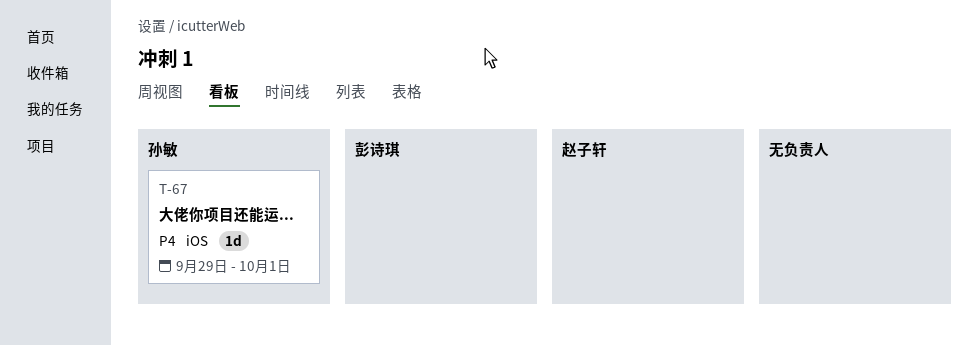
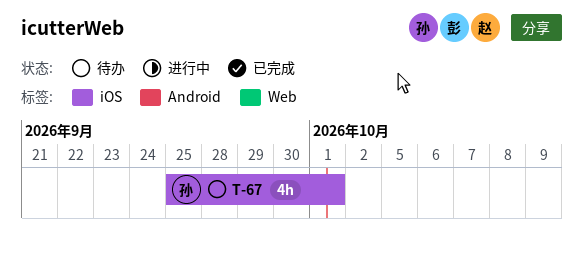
T-67, estimate: 1d -> 4h
T-67, start: Sep 29 -> Sep 25

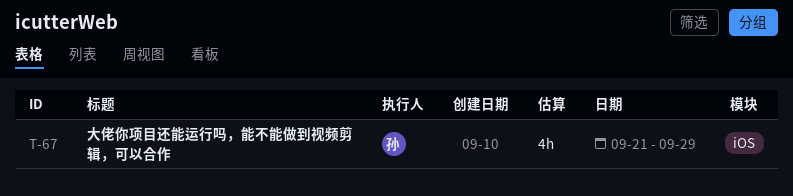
T-67, start: Sep 25 -> Sep 21
T-67, due: Oct 1 -> Sep 29

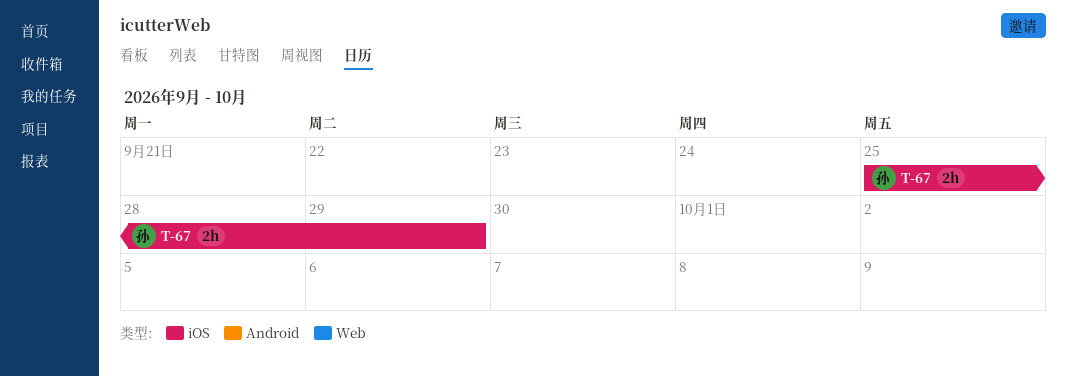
T-67, estimate: 4h -> 2h
T-67, start: Sep 21 -> Sep 25

